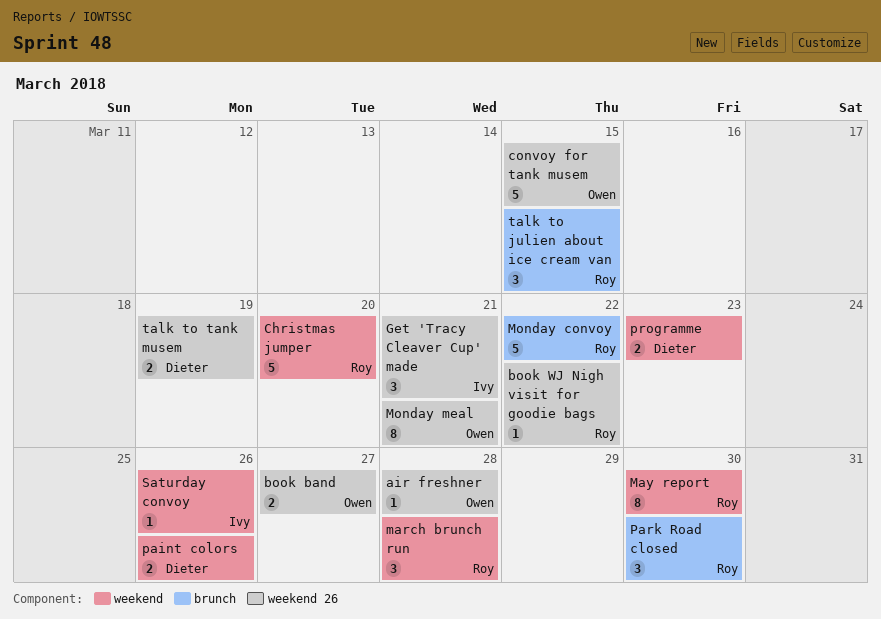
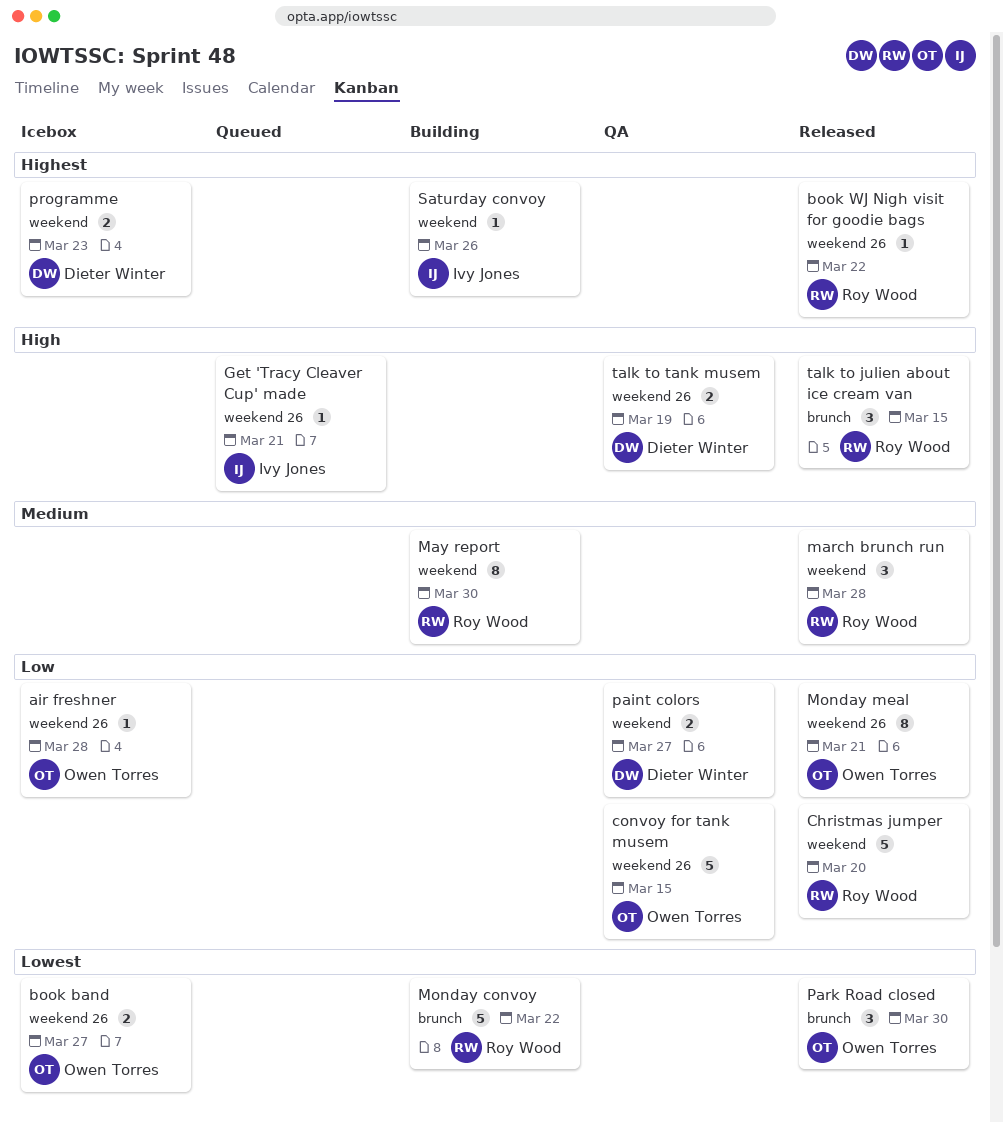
Get 'Tracy Cleaver Cup' made, estimate: 3 -> 1
paint colors, due: Mar 26 -> Mar 27
Park Road closed, owner: Roy Wood -> Owen Torres

